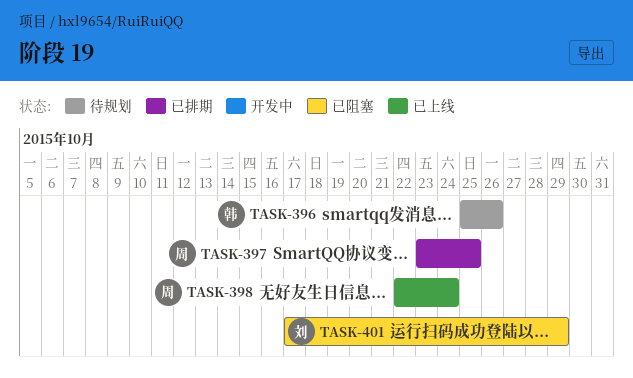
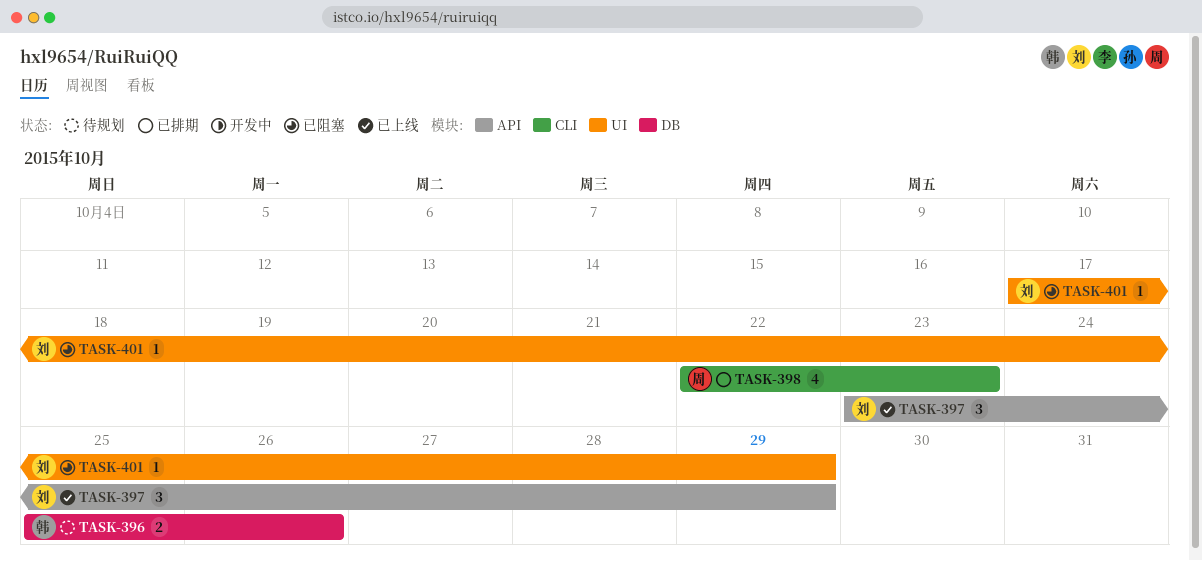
TASK-397, status: 已排期 -> 已上线
TASK-397, owner: 周 -> 刘
TASK-397, due: Oct 25 -> Oct 29
TASK-398, status: 已上线 -> 已排期
TASK-398, due: Oct 24 -> Oct 23

